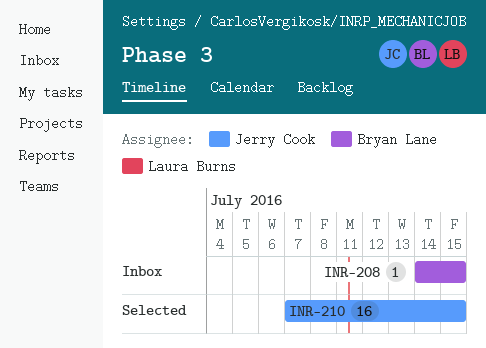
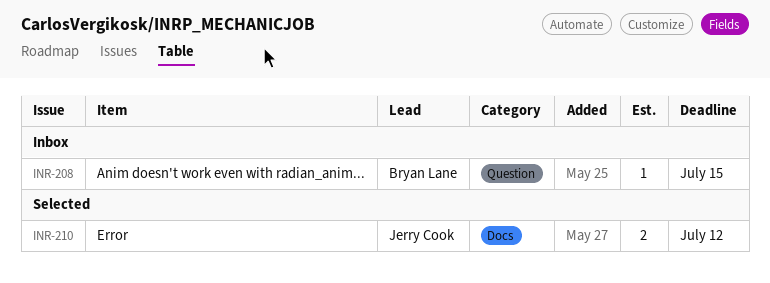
INR-210, estimate: 16 -> 2
INR-210, due: Jul 15 -> Jul 12

